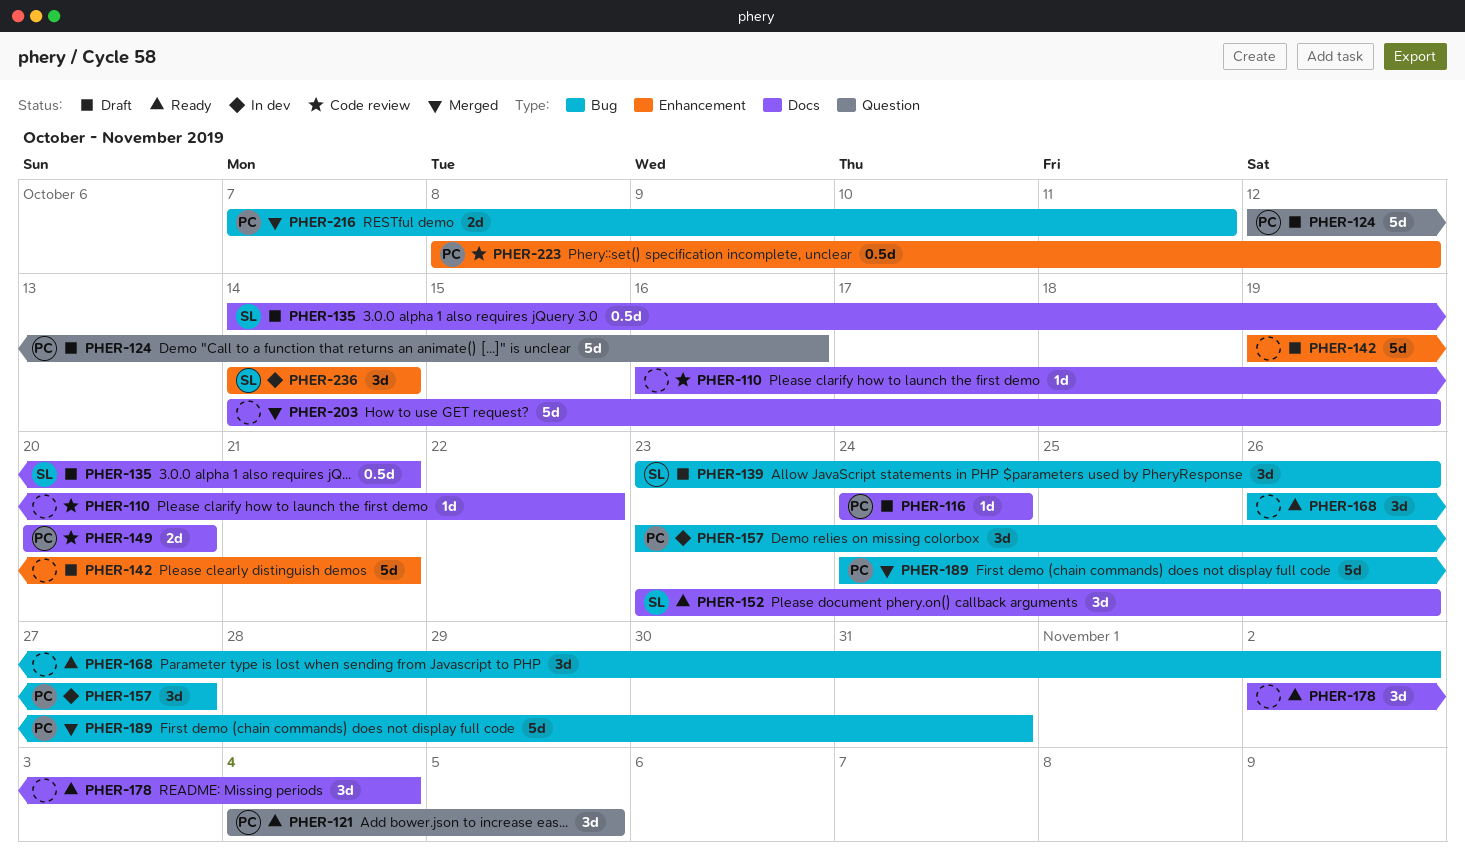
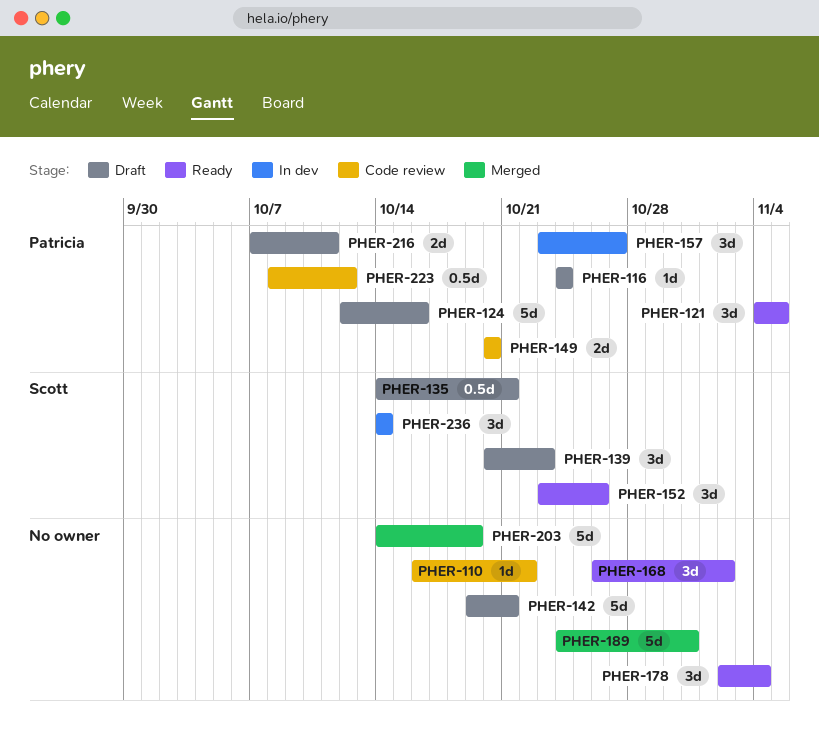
PHER-139, start: Oct 23 -> Oct 20
PHER-139, due: Oct 26 -> Oct 23
PHER-189, owner: Patricia -> none
PHER-216, status: Merged -> Draft

